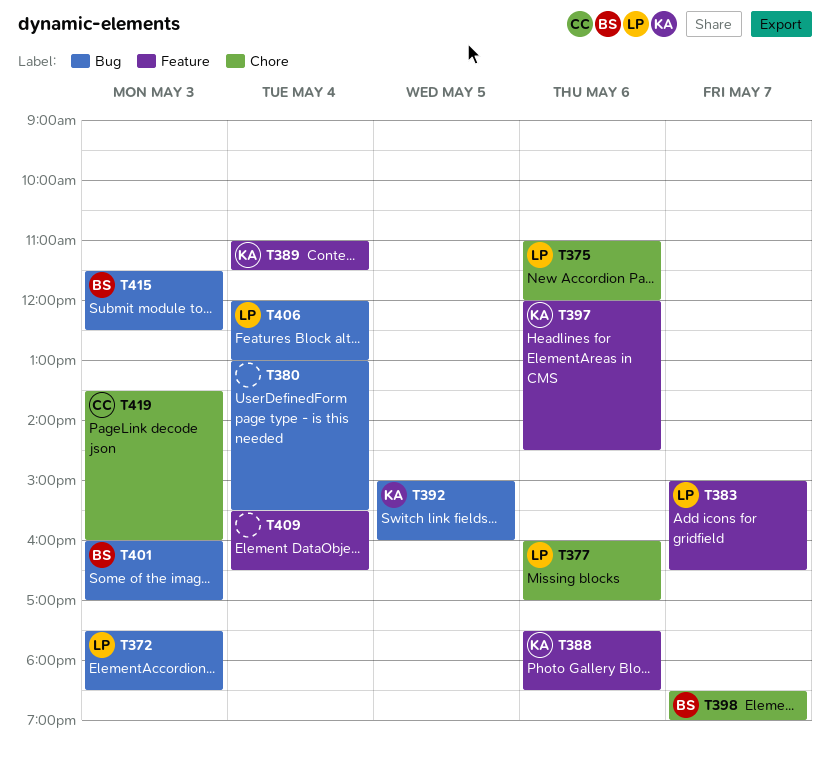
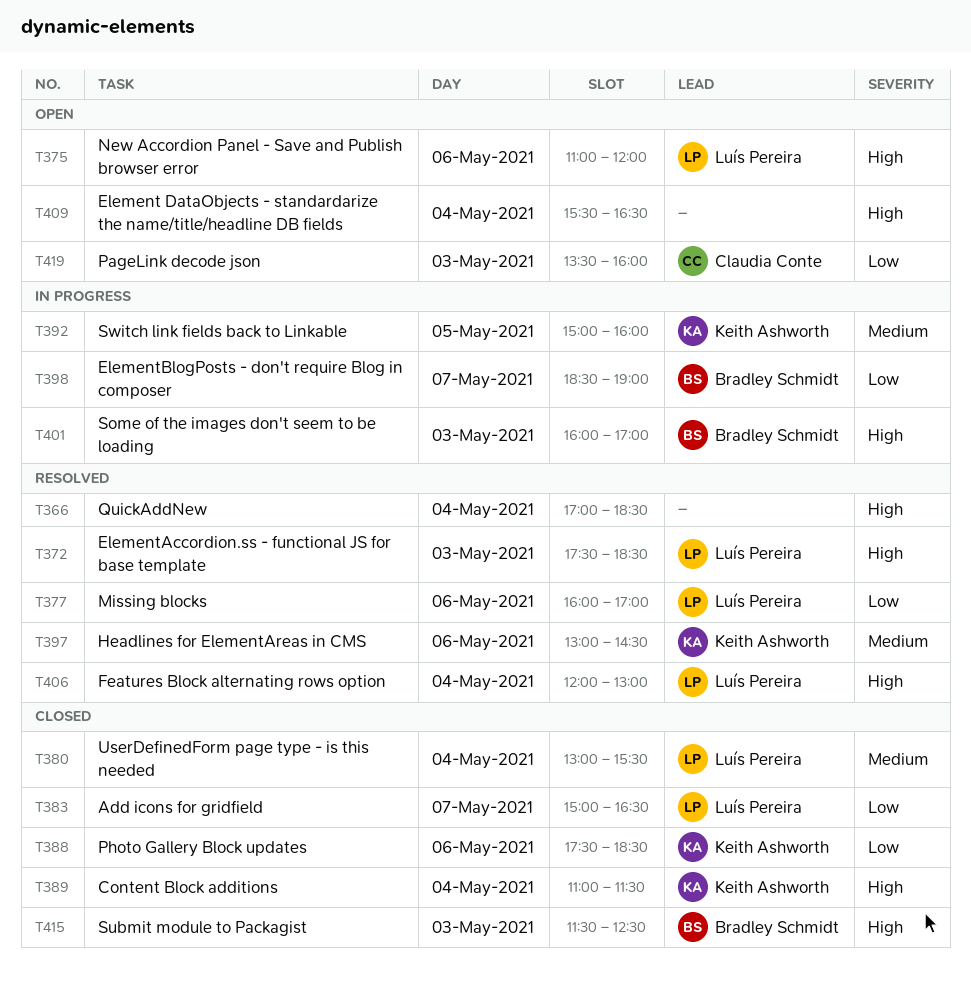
T366: none -> present
T380, owner: none -> Luís Pereira
T397, begins: 12:00 -> 13:00

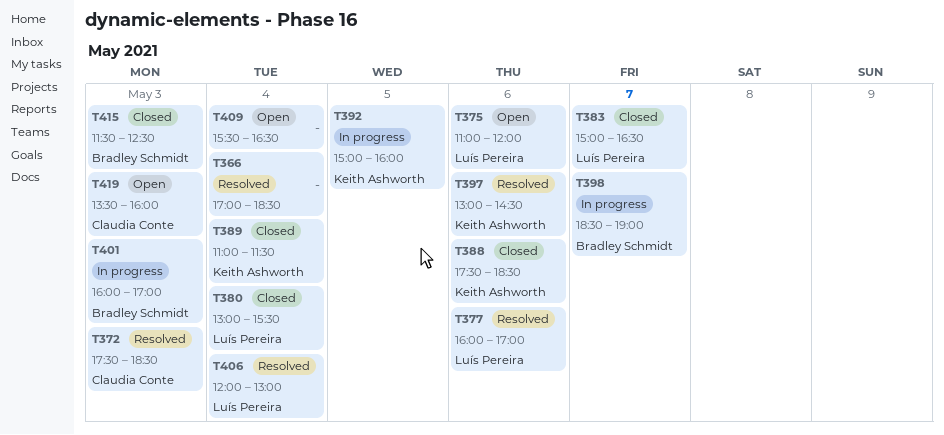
T372, owner: Luís Pereira -> Claudia Conte

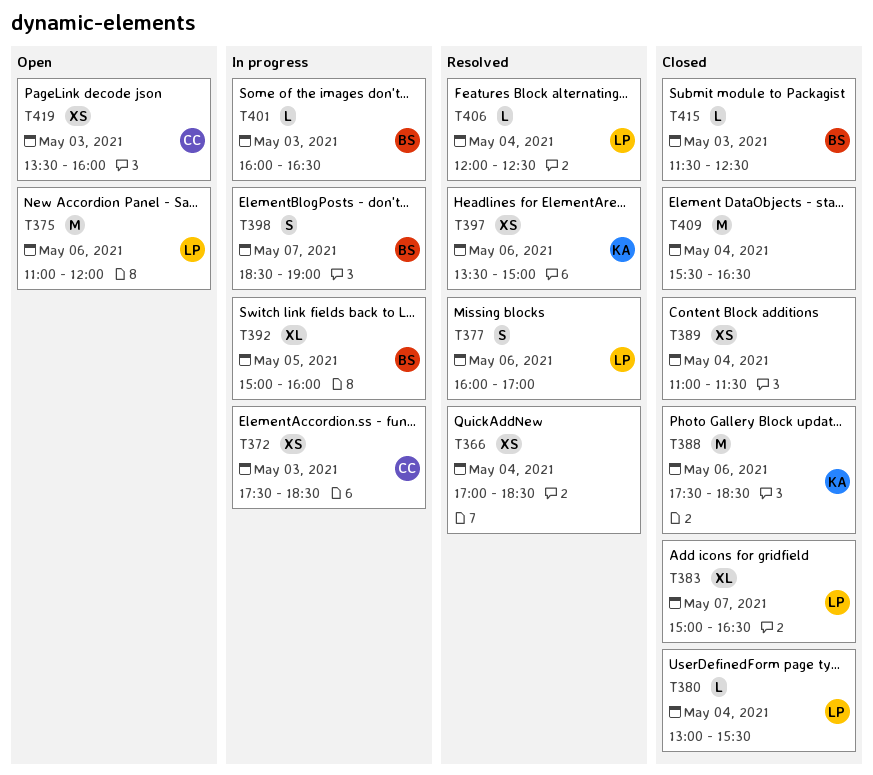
T372, status: Resolved -> In progress
T389, owner: Keith Ashworth -> none
T392, owner: Keith Ashworth -> Bradley Schmidt
T397, begins: 13:00 -> 13:30
T397, ends: 14:30 -> 15:00
T401, ends: 17:00 -> 16:30
T406, ends: 13:00 -> 12:30
T409, status: Open -> Closed

